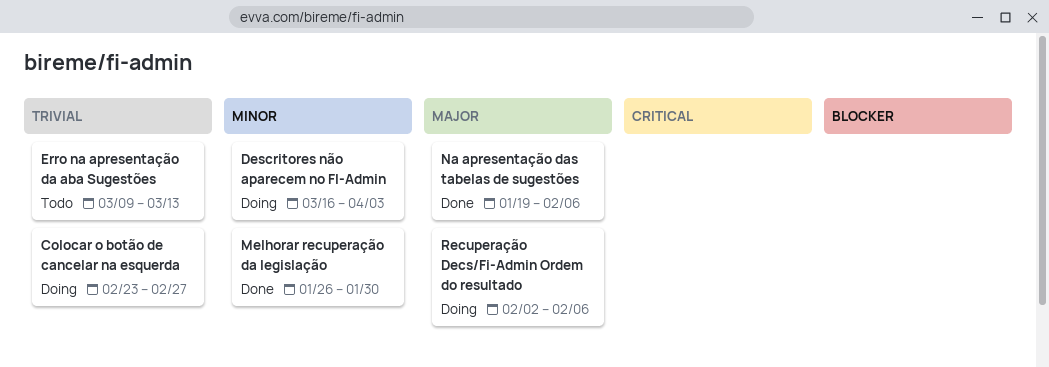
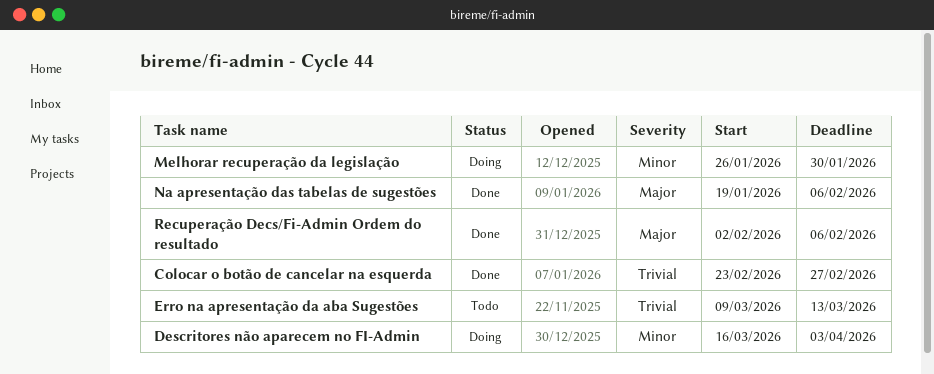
Colocar o botão de cancelar na esquerda, status: Doing -> Done
Melhorar recuperação da legislação, status: Done -> Doing
Recuperação Decs/Fi-Admin Ordem do resultado, status: Doing -> Done

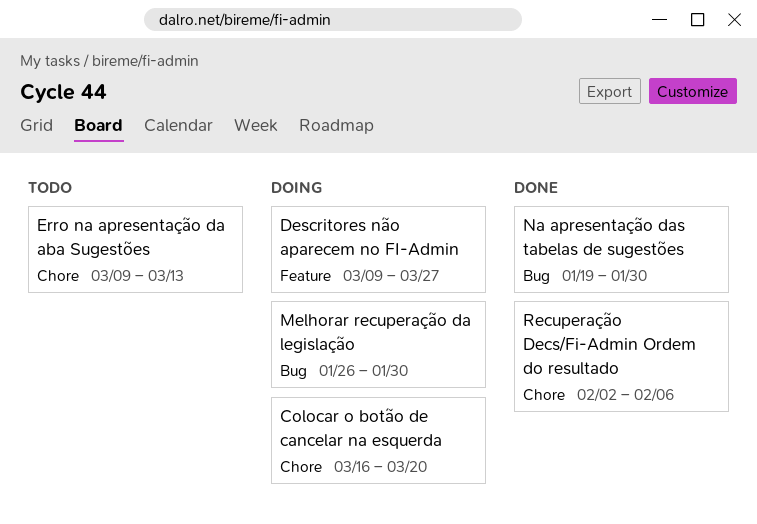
Colocar o botão de cancelar na esquerda, status: Done -> Doing
Colocar o botão de cancelar na esquerda, start: Feb 23 -> Mar 16
Colocar o botão de cancelar na esquerda, due: Feb 27 -> Mar 20
Descritores não aparecem no FI-Admin, start: Mar 16 -> Mar 9
Descritores não aparecem no FI-Admin, due: Apr 3 -> Mar 27
Na apresentação das tabelas de sugestões, due: Feb 6 -> Jan 30

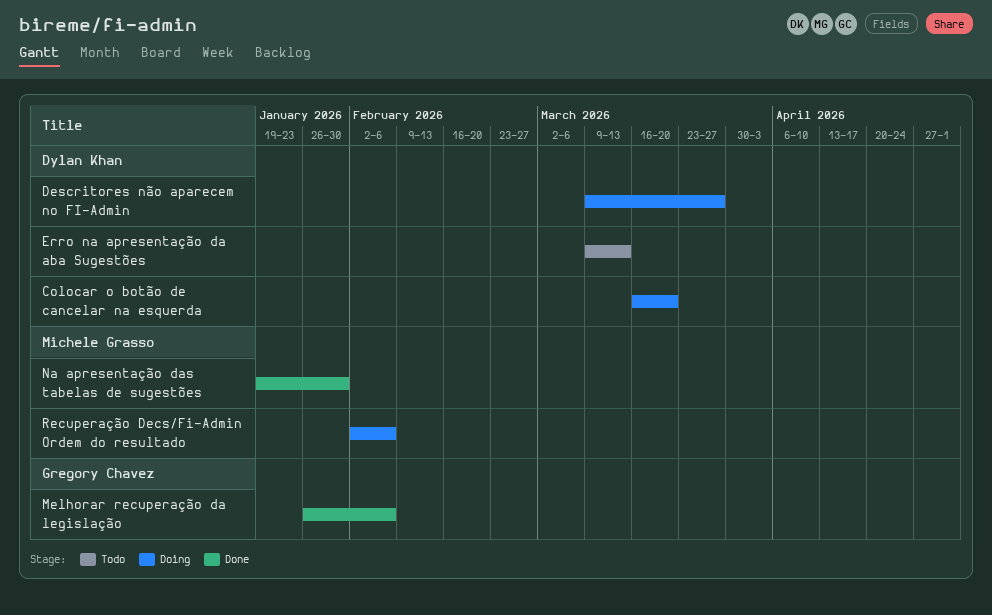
Melhorar recuperação da legislação, status: Doing -> Done
Melhorar recuperação da legislação, due: Jan 30 -> Feb 6
Recuperação Decs/Fi-Admin Ordem do resultado, status: Done -> Doing

